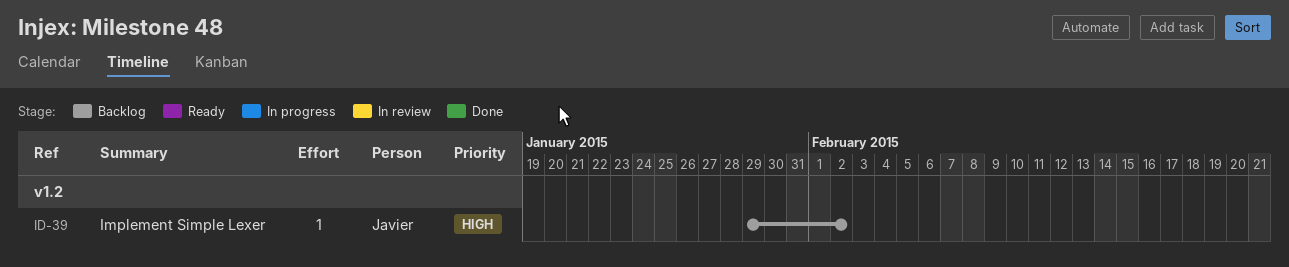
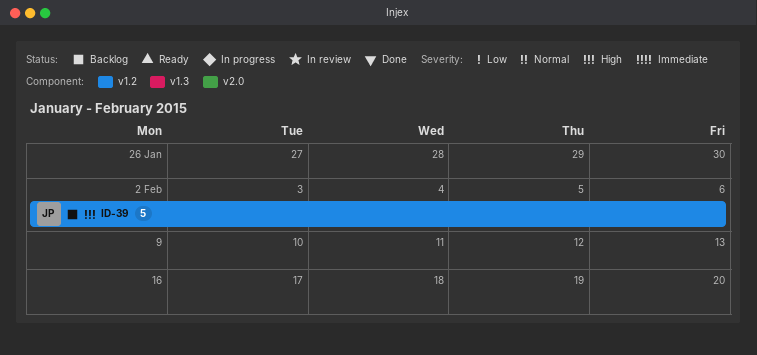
ID-39, estimate: 1 -> 5
ID-39, start: Jan 29 -> Feb 2
ID-39, due: Feb 2 -> Feb 6

